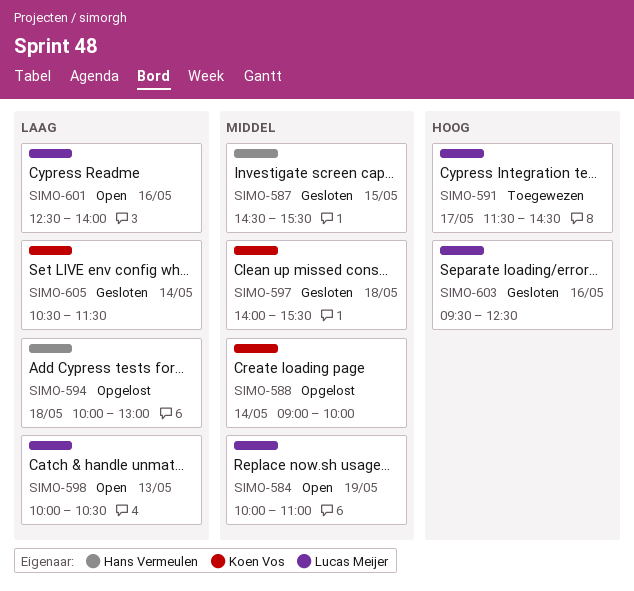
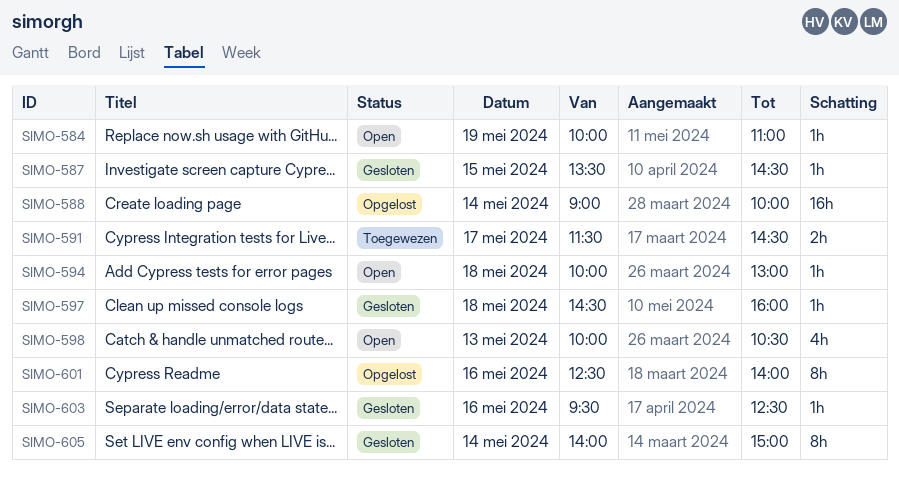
SIMO-587, begins: 14:30 -> 13:30
SIMO-587, ends: 15:30 -> 14:30
SIMO-594, status: Opgelost -> Open
SIMO-597, begins: 14:00 -> 14:30
SIMO-597, ends: 15:30 -> 16:00
SIMO-601, status: Open -> Opgelost
SIMO-605, begins: 10:30 -> 14:00
SIMO-605, ends: 11:30 -> 15:00

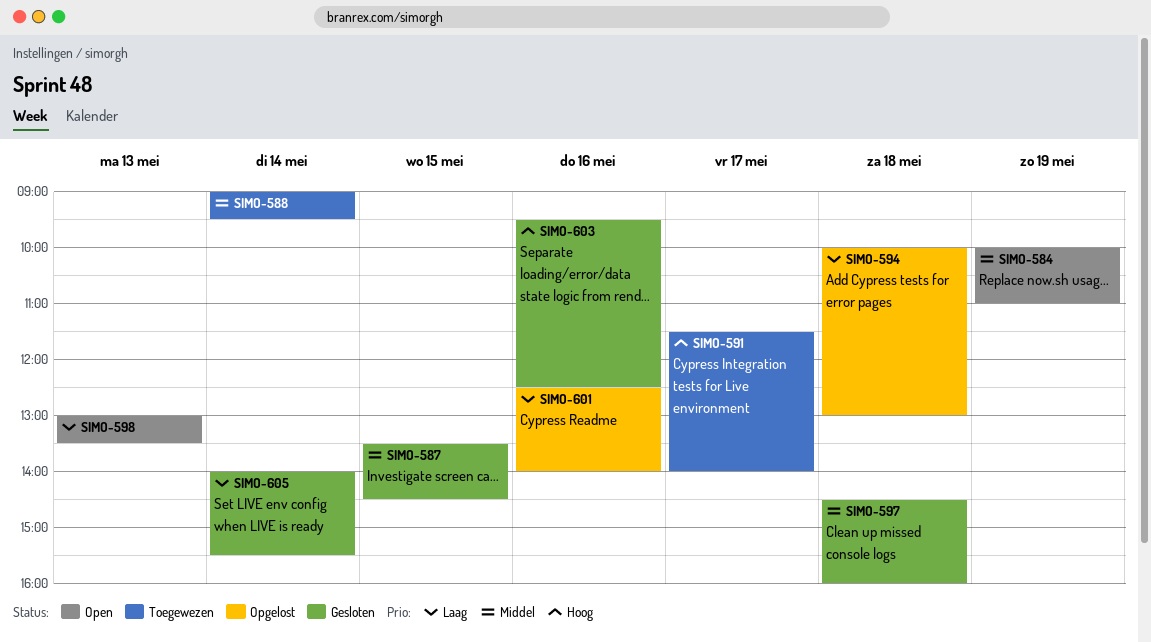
SIMO-588, status: Opgelost -> Toegewezen
SIMO-588, ends: 10:00 -> 09:30
SIMO-591, ends: 14:30 -> 14:00
SIMO-594, status: Open -> Opgelost
SIMO-598, begins: 10:00 -> 13:00
SIMO-598, ends: 10:30 -> 13:30
SIMO-605, ends: 15:00 -> 15:30

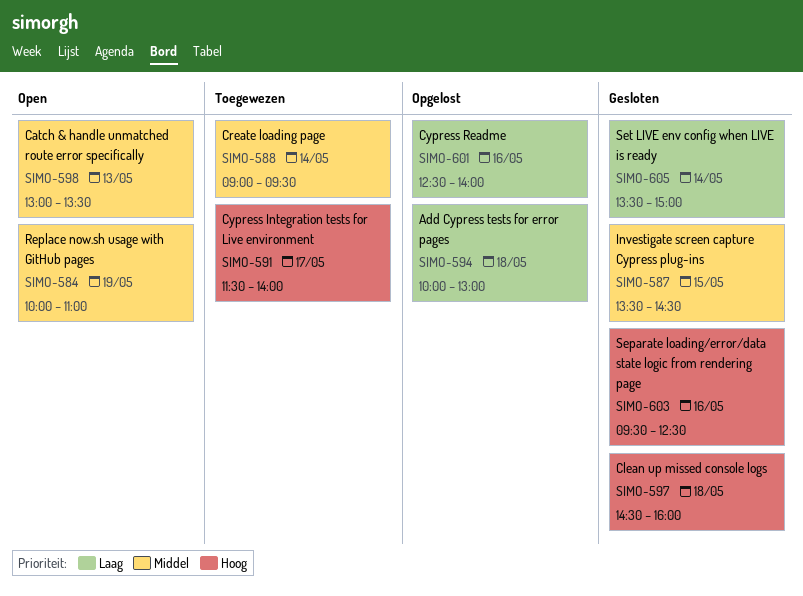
SIMO-597, priority: Middel -> Hoog
SIMO-598, priority: Laag -> Middel
SIMO-605, begins: 14:00 -> 13:30
SIMO-605, ends: 15:30 -> 15:00

